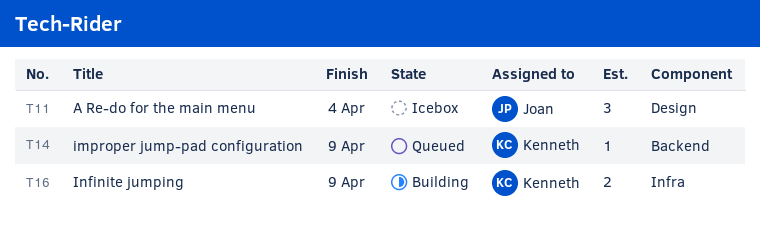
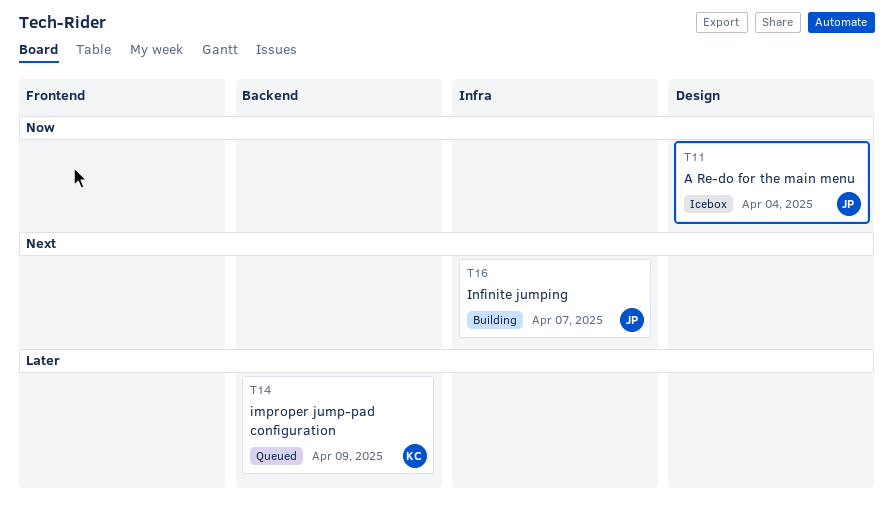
T16, owner: Kenneth -> Joan
T16, due: Apr 9 -> Apr 7

